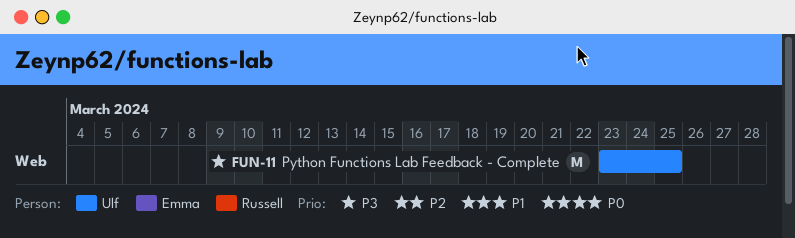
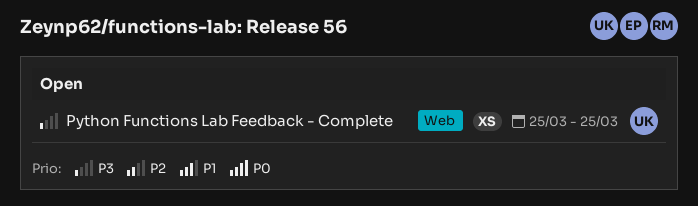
Python Functions Lab Feedback - Complete, estimate: M -> XS
Python Functions Lab Feedback - Complete, start: Mar 23 -> Mar 25

